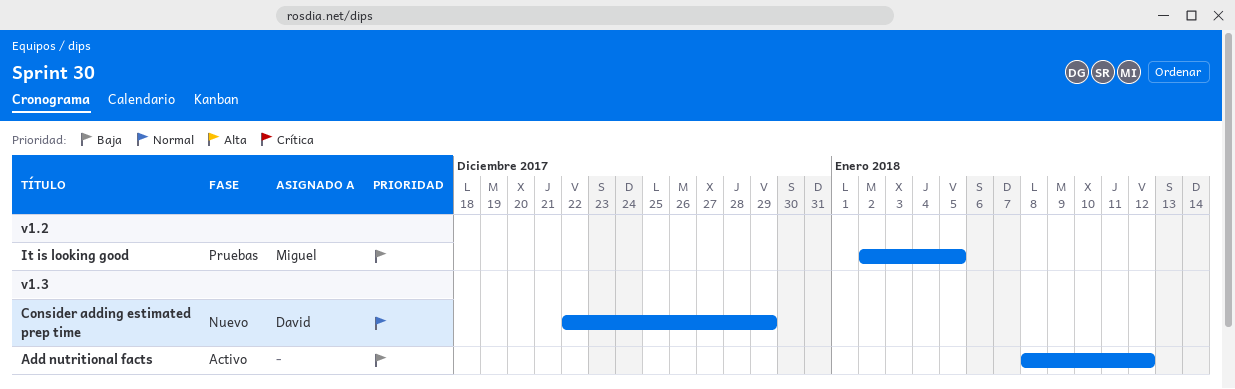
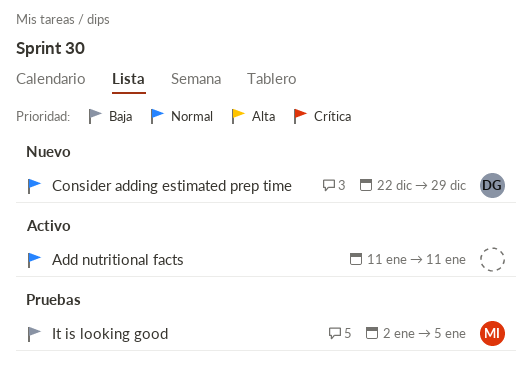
Add nutritional facts, priority: Baja -> Normal
Add nutritional facts, start: Jan 8 -> Jan 11
Add nutritional facts, due: Jan 12 -> Jan 11

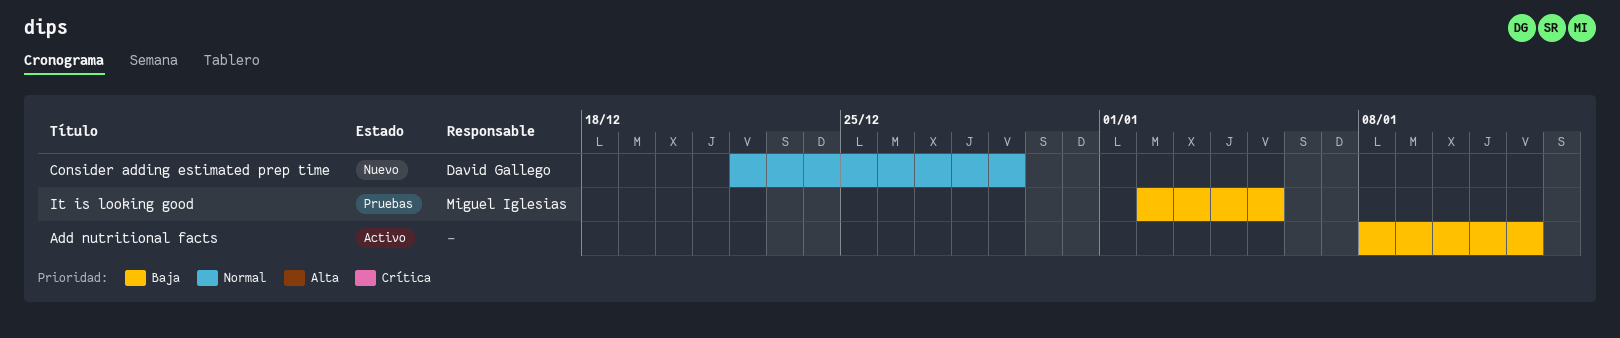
Add nutritional facts, priority: Normal -> Baja
Add nutritional facts, start: Jan 11 -> Jan 8
Add nutritional facts, due: Jan 11 -> Jan 12

